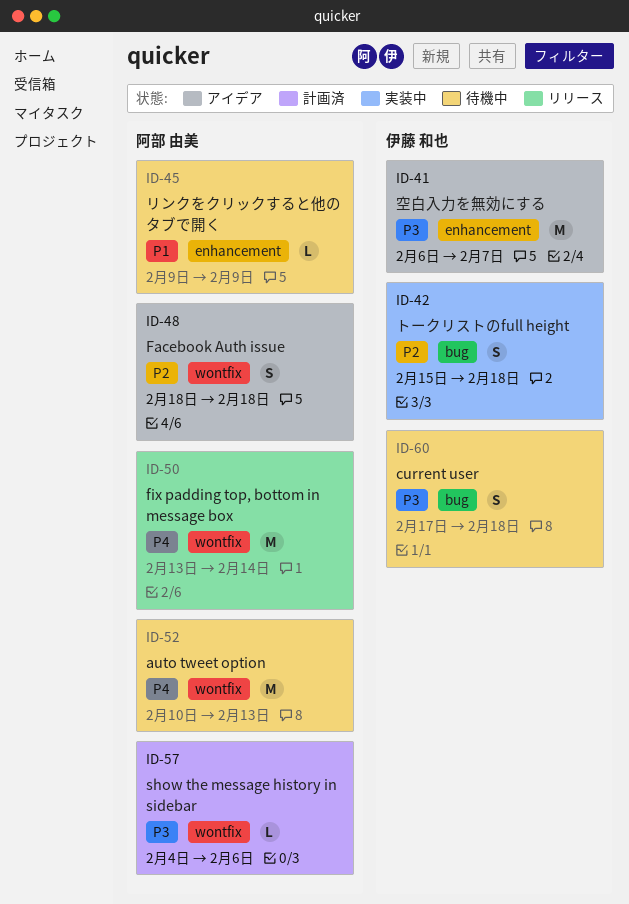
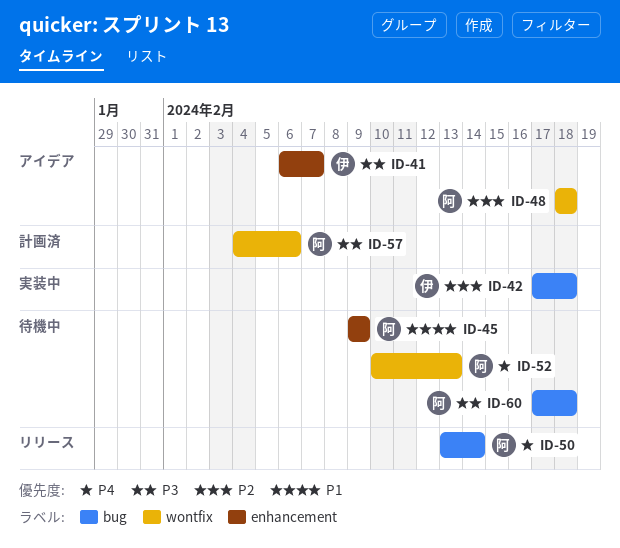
ID-42, start: Feb 15 -> Feb 17
ID-50, label: wontfix -> bug
ID-60, owner: 伊藤 和也 -> 阿部 由美

